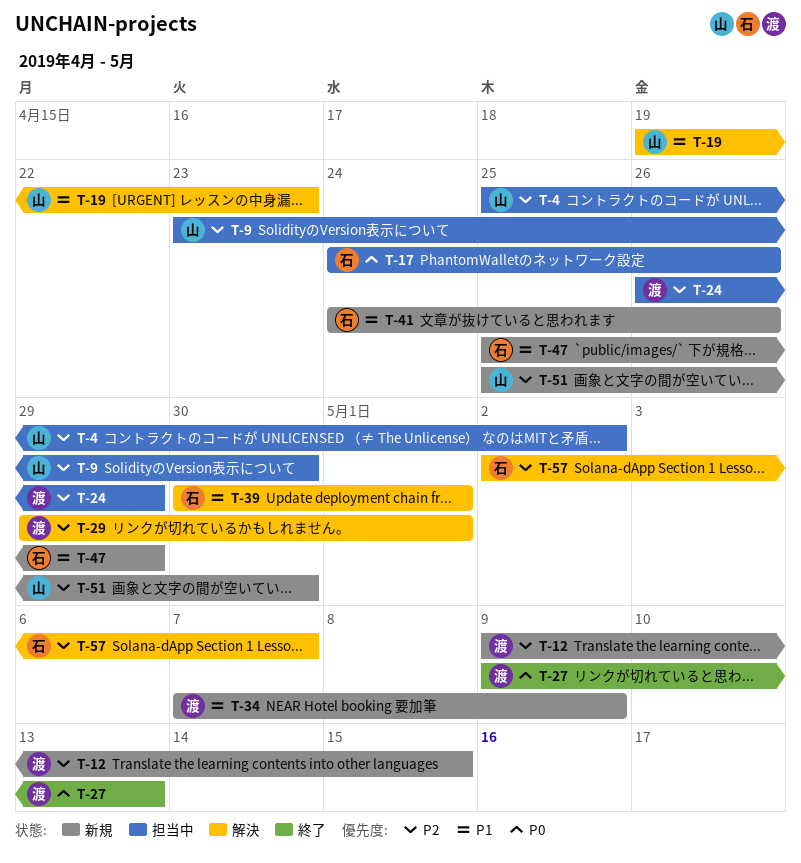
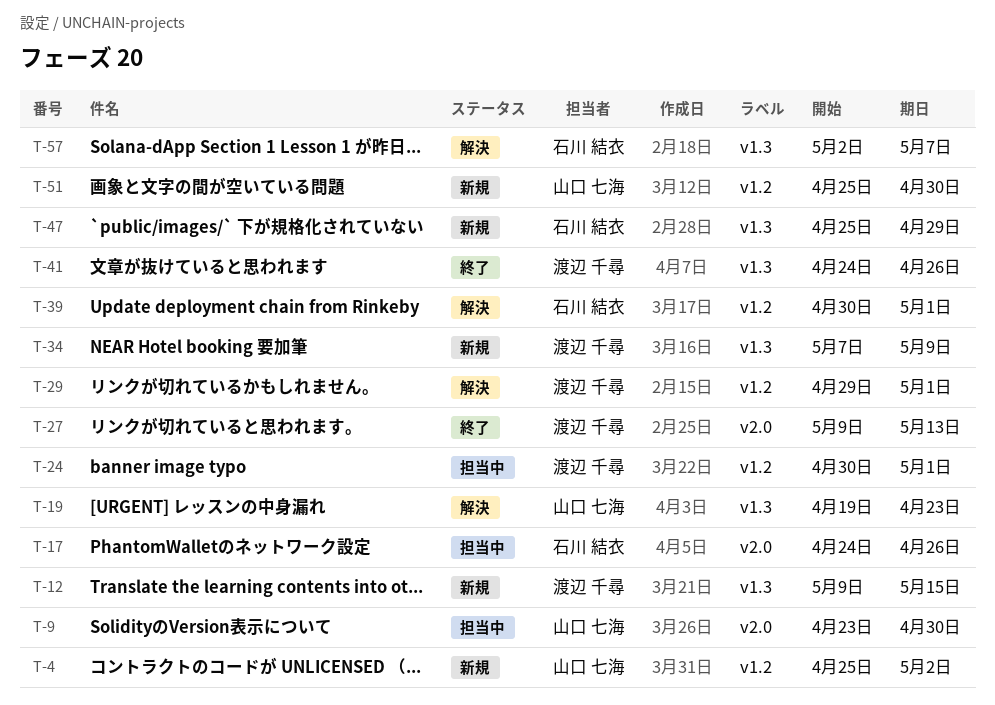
T-4, status: 担当中 -> 新規
T-24, start: Apr 26 -> Apr 30
T-24, due: Apr 29 -> May 1
T-41, status: 新規 -> 終了
T-41, owner: 石川 結衣 -> 渡辺 千尋

